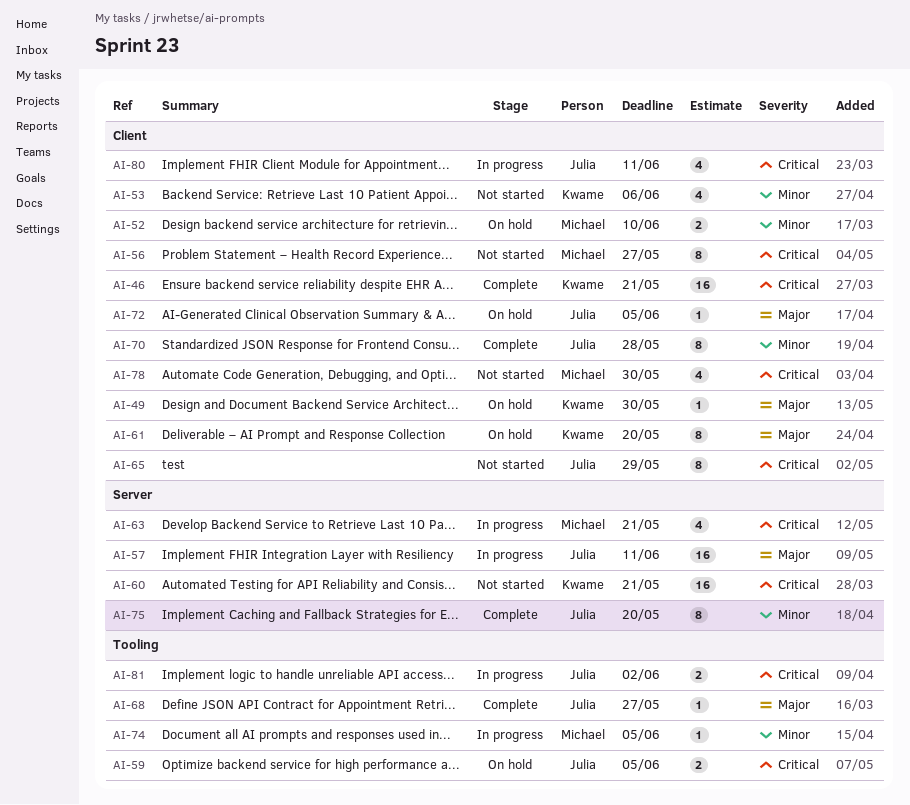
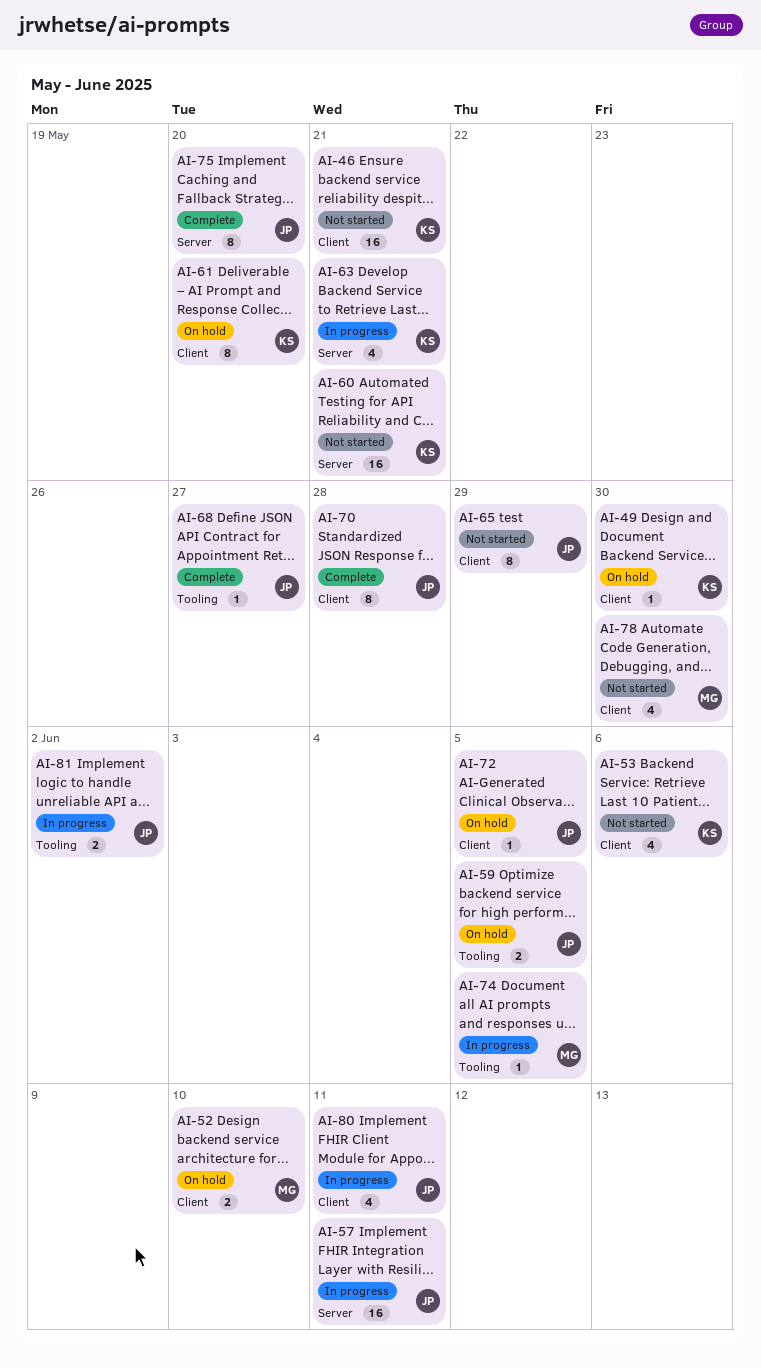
AI-46, status: Complete -> Not started
AI-56: present -> none
AI-63, owner: Michael -> Kwame

